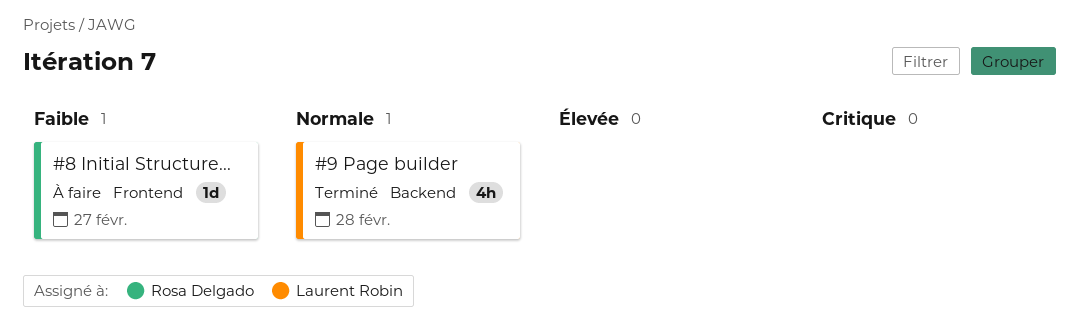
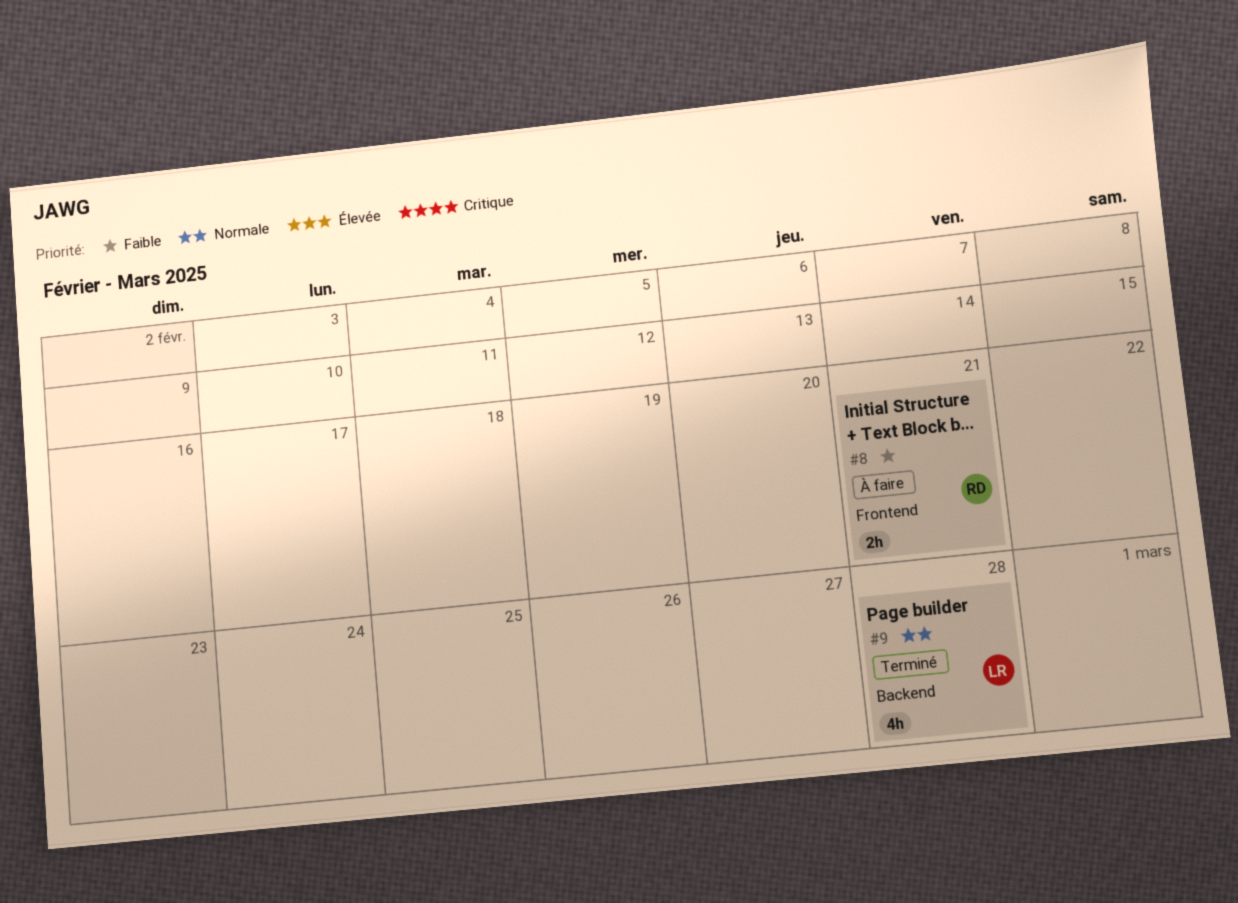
#8, estimate: 1d -> 2h
#8, due: Feb 27 -> Feb 21

